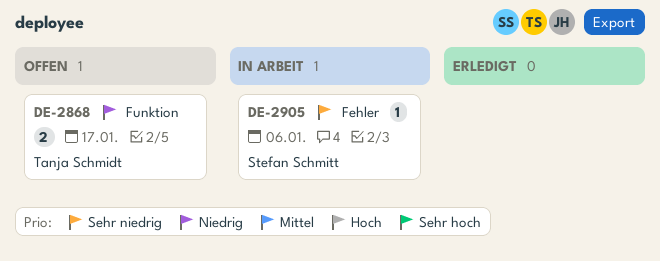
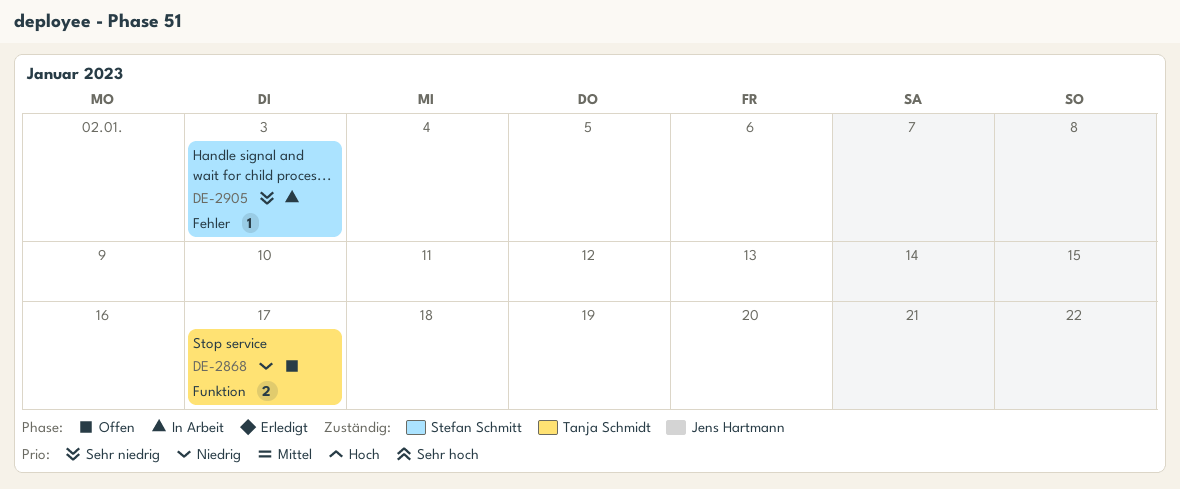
DE-2905, due: Jan 6 -> Jan 3

